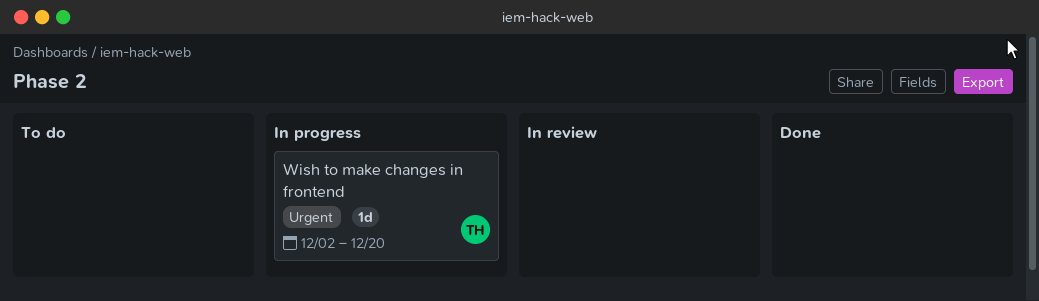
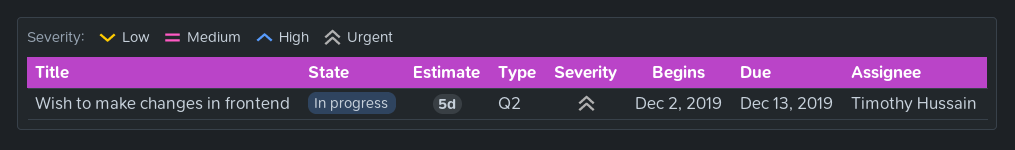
Wish to make changes in frontend, estimate: 1d -> 5d
Wish to make changes in frontend, due: Dec 20 -> Dec 13

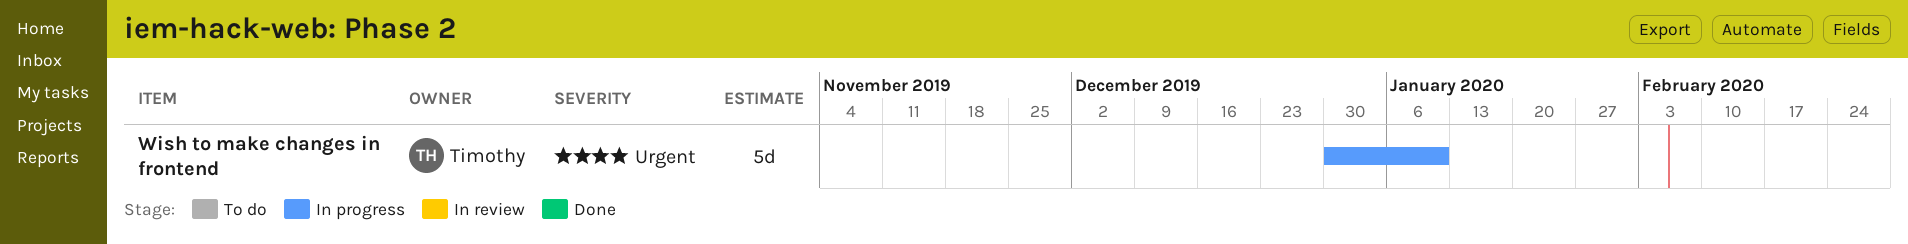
Wish to make changes in frontend, start: Dec 2 -> Dec 30
Wish to make changes in frontend, due: Dec 13 -> Jan 10

